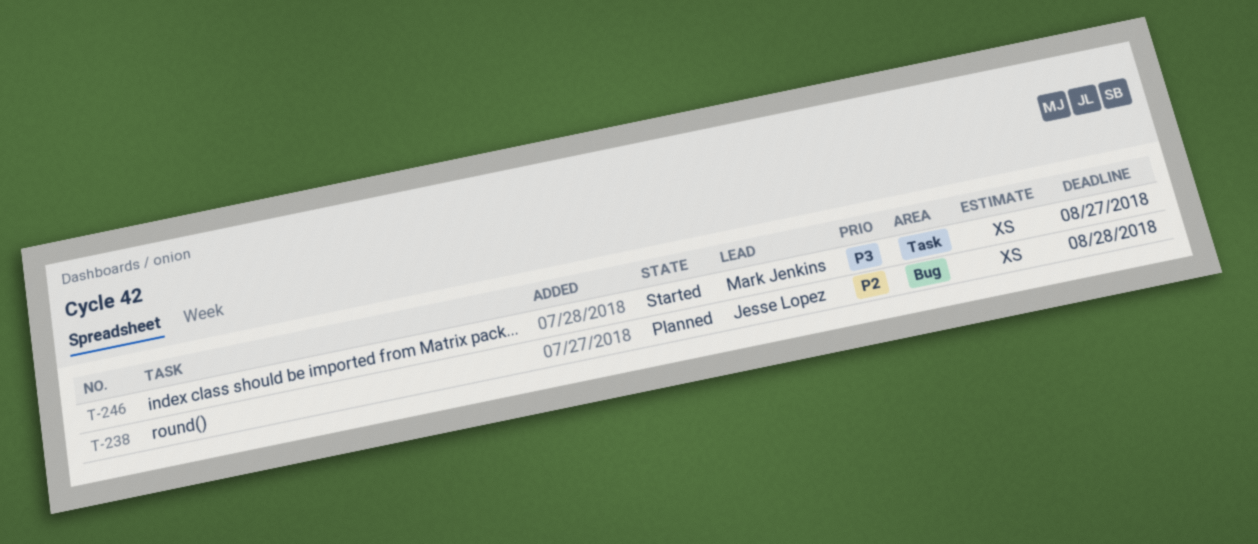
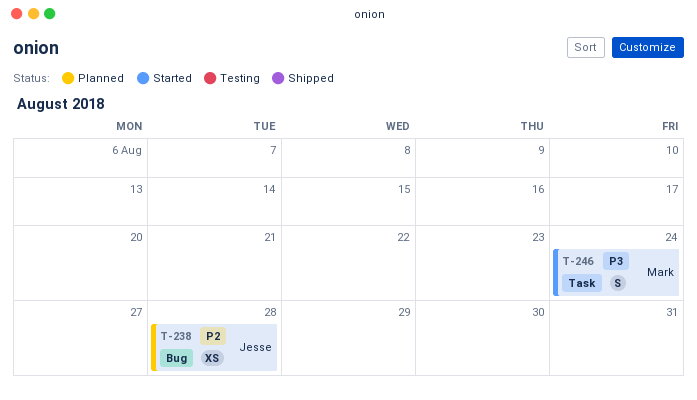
T-246, estimate: XS -> S
T-246, due: Aug 27 -> Aug 24

